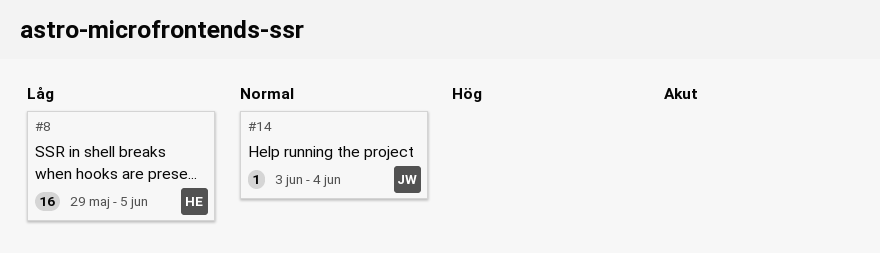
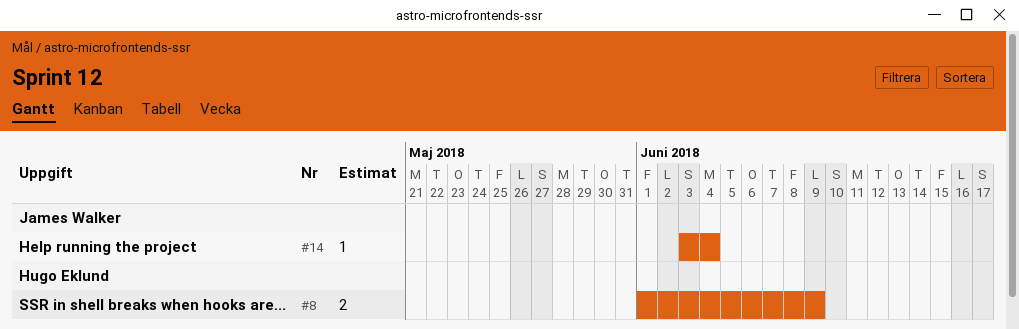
#8, estimate: 16 -> 2
#8, start: May 29 -> Jun 1
#8, due: Jun 5 -> Jun 9

